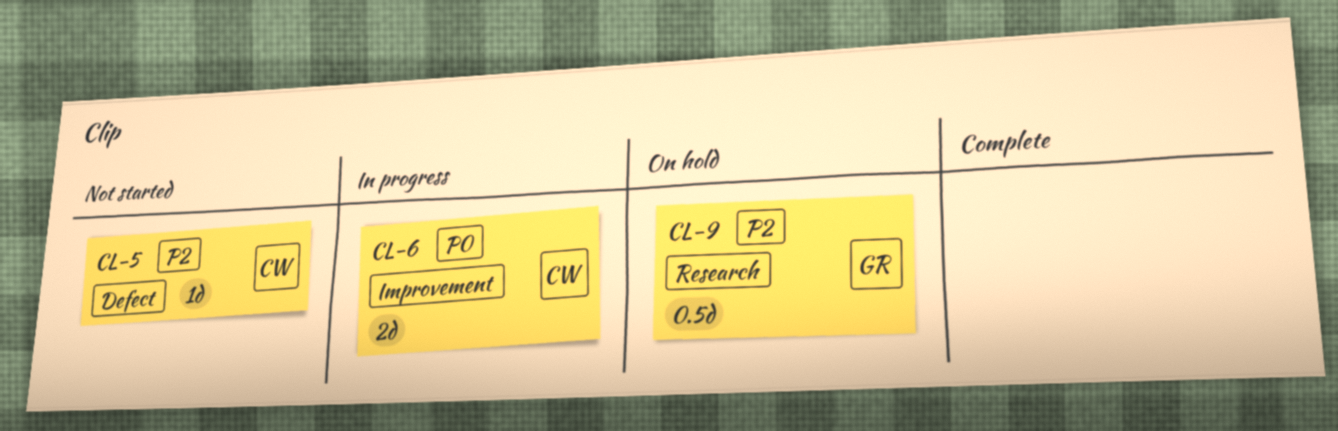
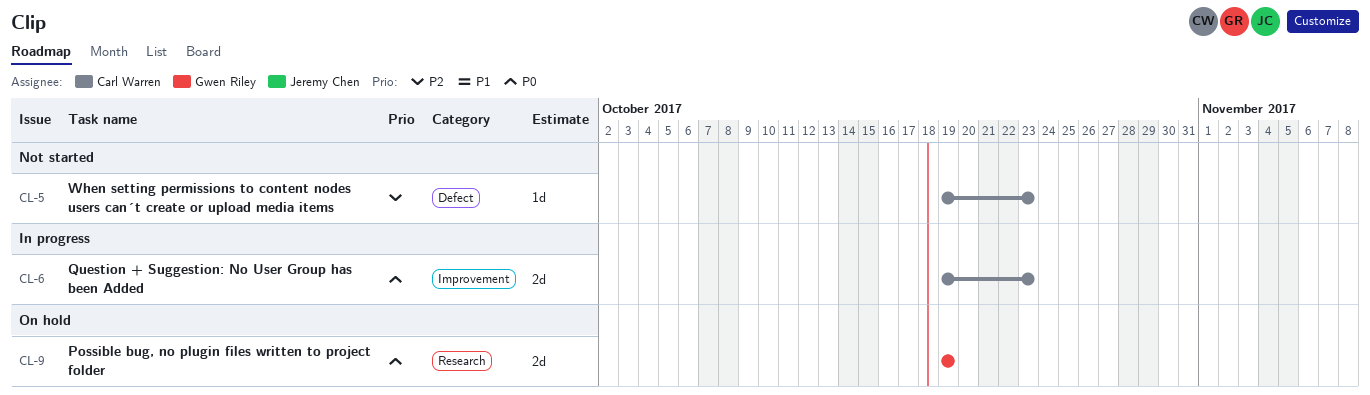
CL-9, priority: P2 -> P0
CL-9, estimate: 0.5d -> 2d

